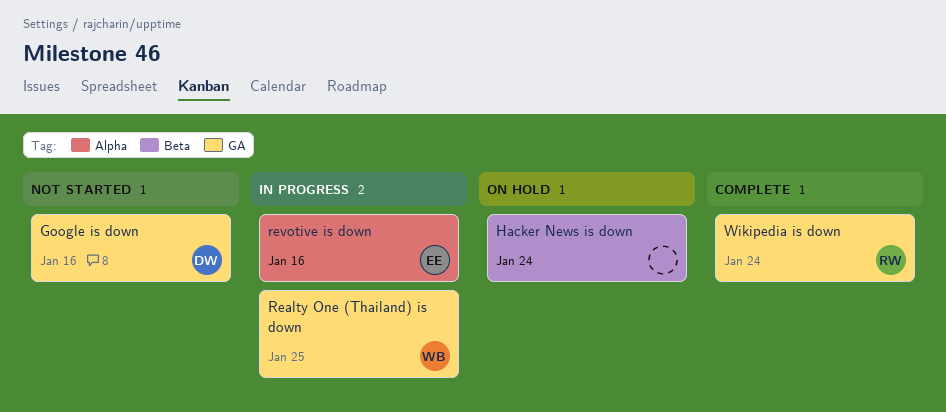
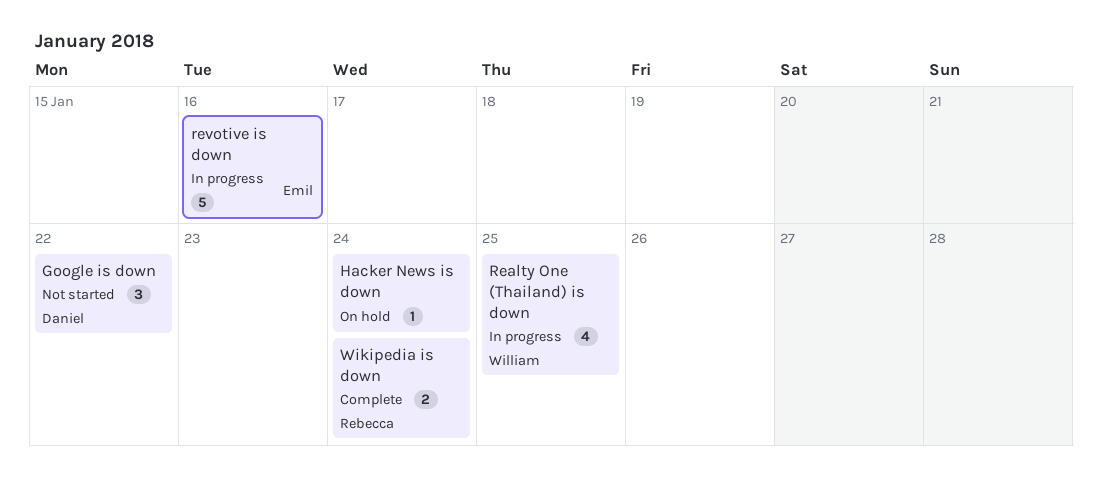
Google is down, due: Jan 16 -> Jan 22

